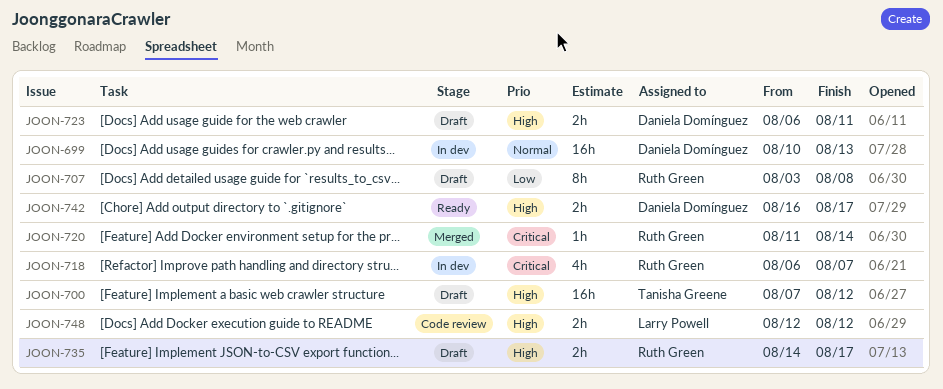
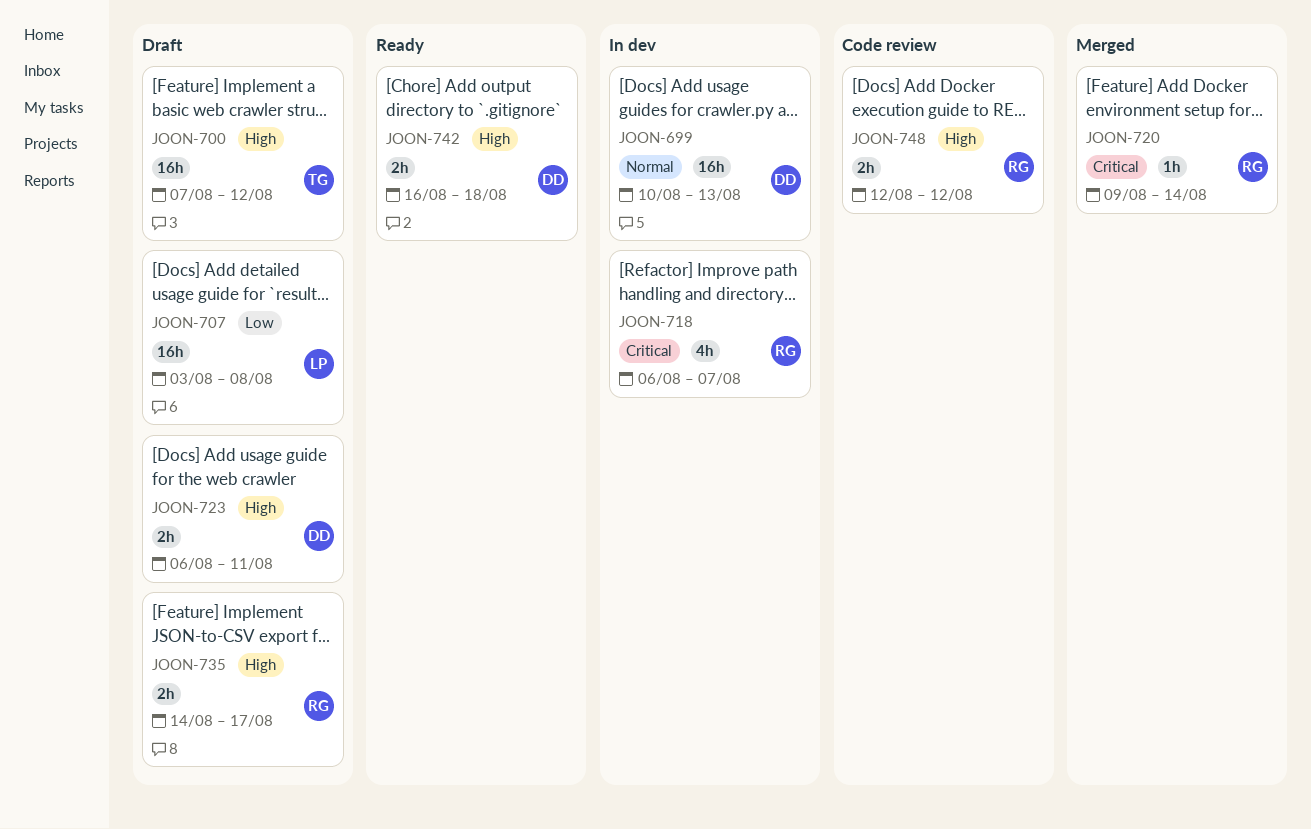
JOON-707, owner: Ruth Green -> Larry Powell
JOON-707, estimate: 8h -> 16h
JOON-720, start: Aug 11 -> Aug 9
JOON-742, due: Aug 17 -> Aug 18
JOON-748, owner: Larry Powell -> Ruth Green

